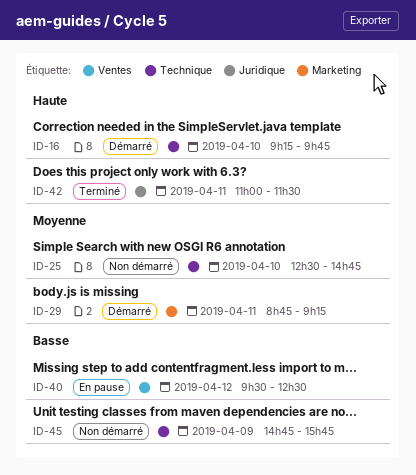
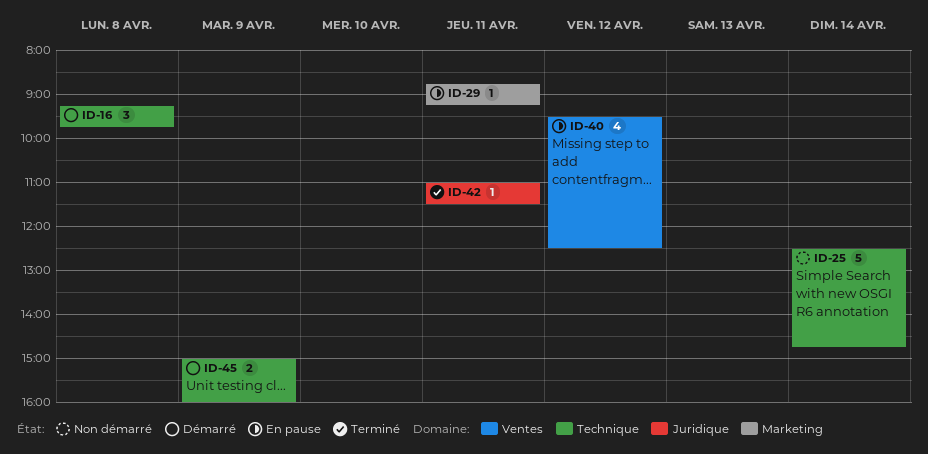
ID-16, day: Apr 10 -> Apr 8
ID-25, day: Apr 10 -> Apr 14
ID-29, status: Démarré -> En pause
ID-45, status: Non démarré -> Démarré
ID-45, begins: 14:45 -> 15:00
ID-45, ends: 15:45 -> 16:00

